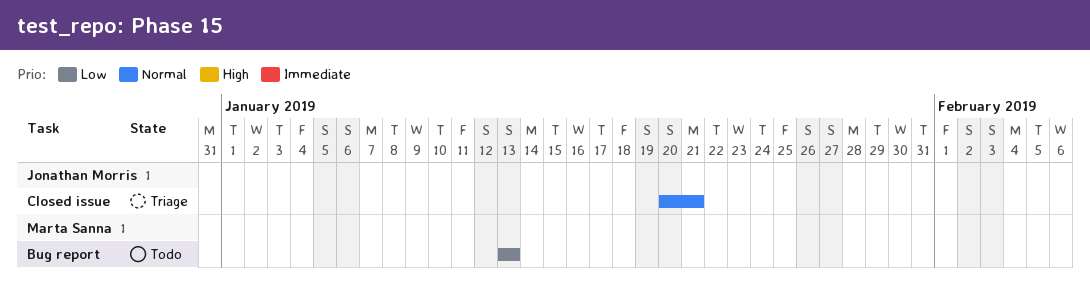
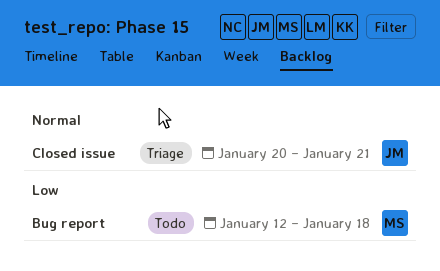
Bug report, start: Jan 13 -> Jan 12
Bug report, due: Jan 13 -> Jan 18

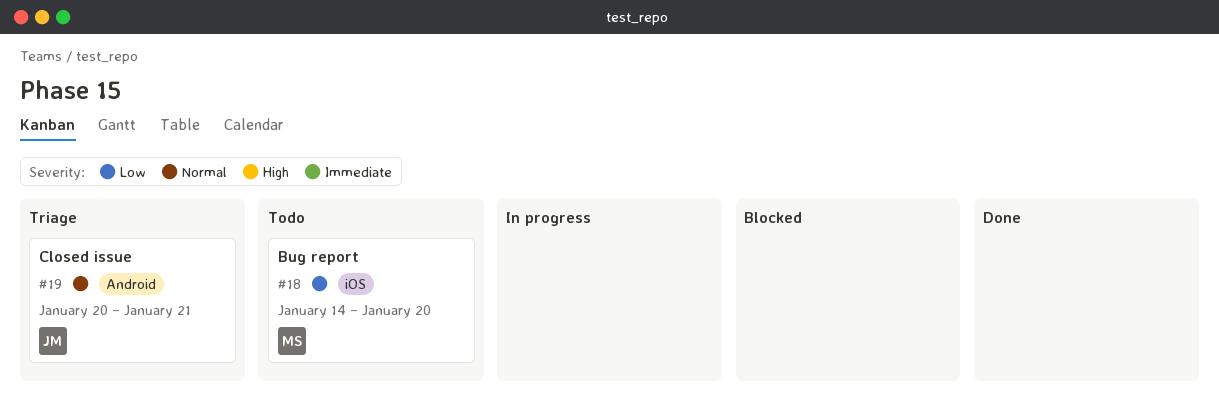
Bug report, start: Jan 12 -> Jan 14
Bug report, due: Jan 18 -> Jan 20

